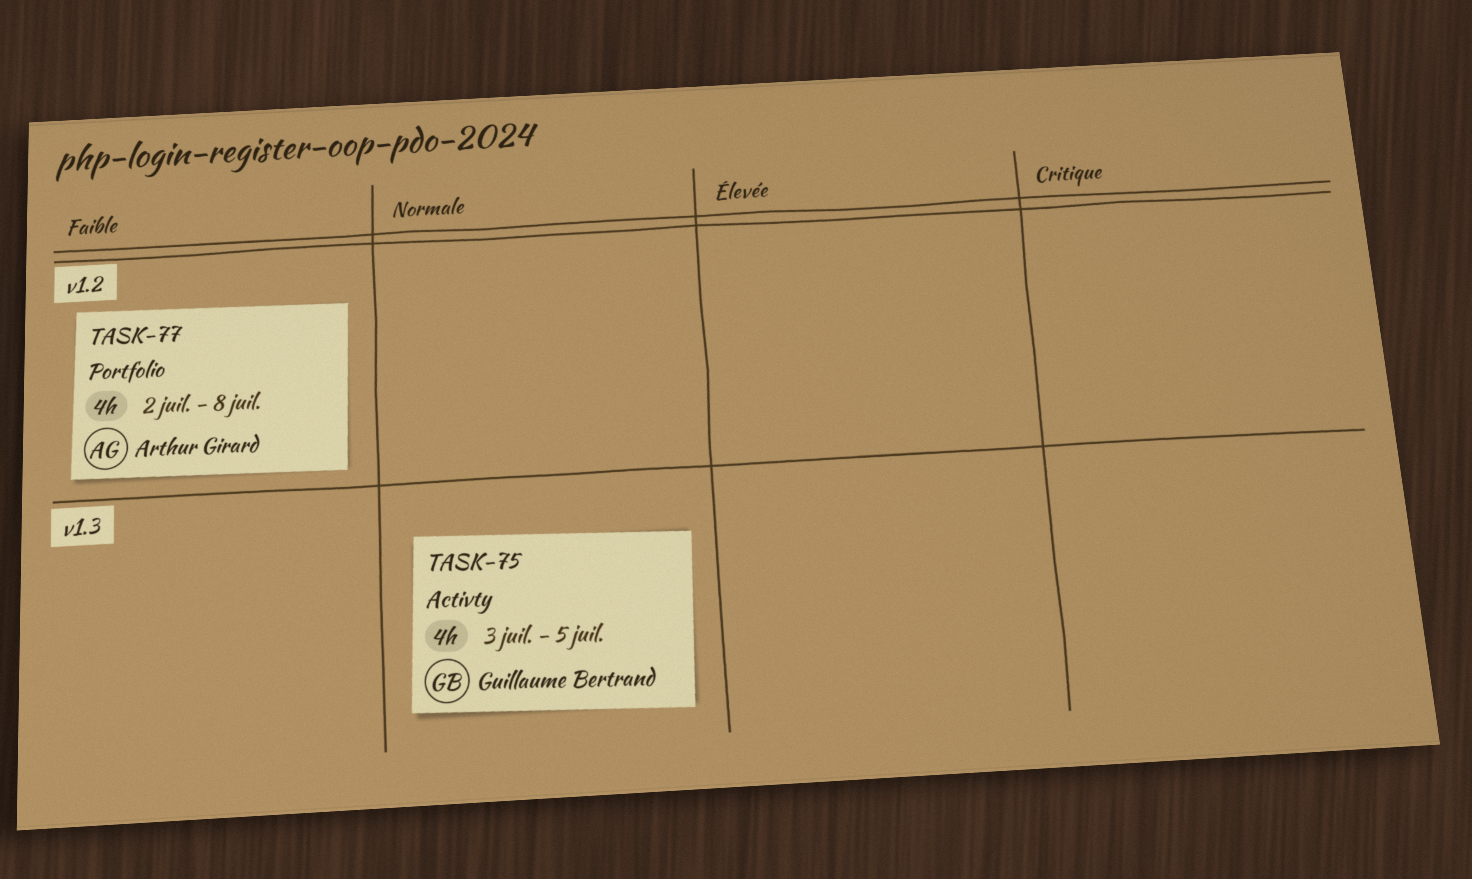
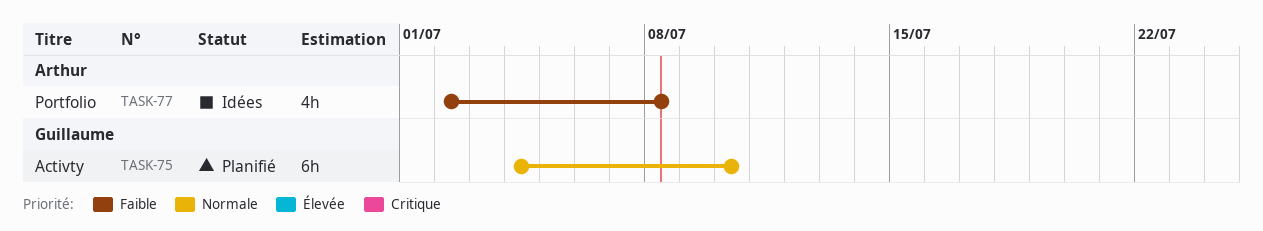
TASK-75, estimate: 4h -> 6h
TASK-75, start: Jul 3 -> Jul 4
TASK-75, due: Jul 5 -> Jul 10

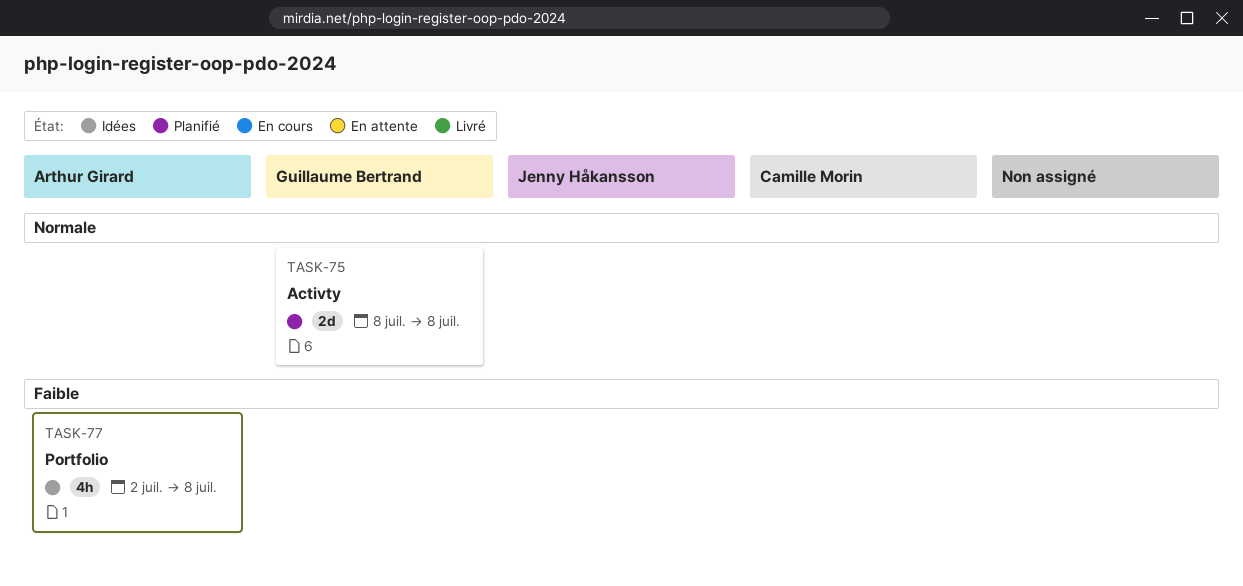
TASK-75, estimate: 6h -> 2d
TASK-75, start: Jul 4 -> Jul 8
TASK-75, due: Jul 10 -> Jul 8

